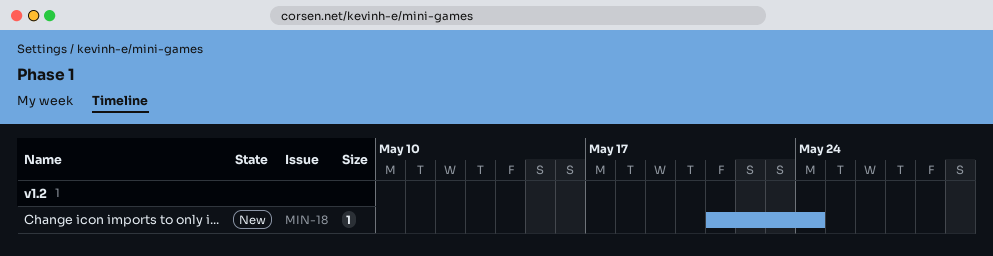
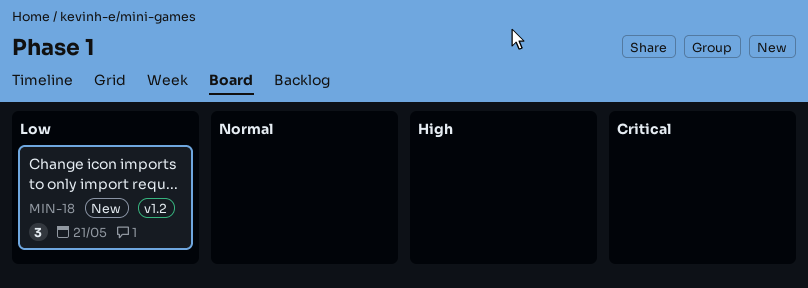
MIN-18, estimate: 1 -> 3
MIN-18, due: May 24 -> May 21

